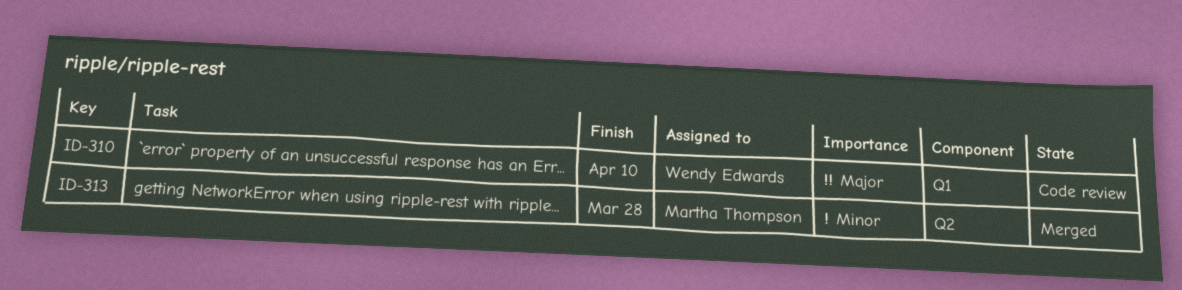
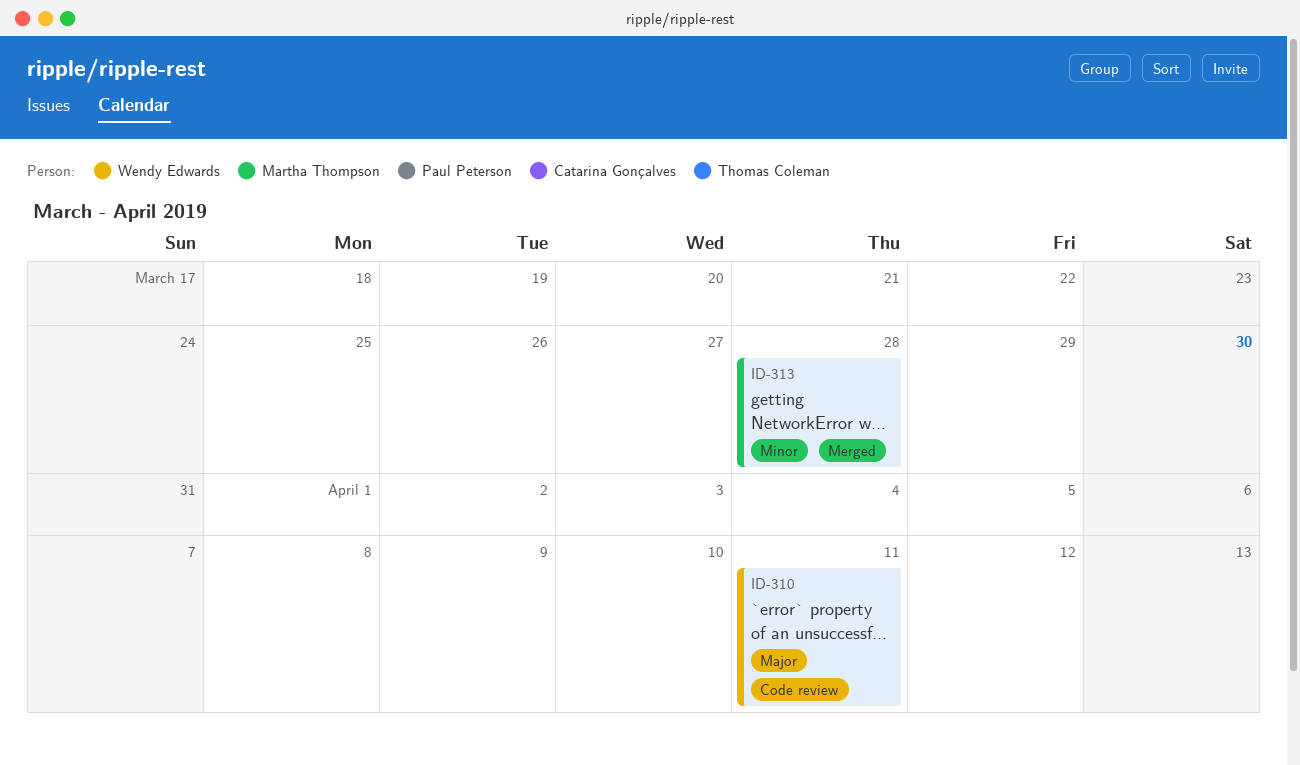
ID-310, due: Apr 10 -> Apr 11

